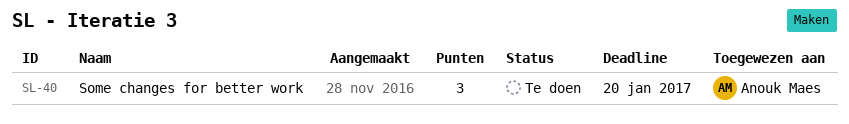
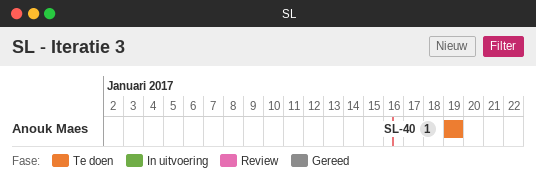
SL-40, estimate: 3 -> 1
SL-40, due: Jan 20 -> Jan 19

